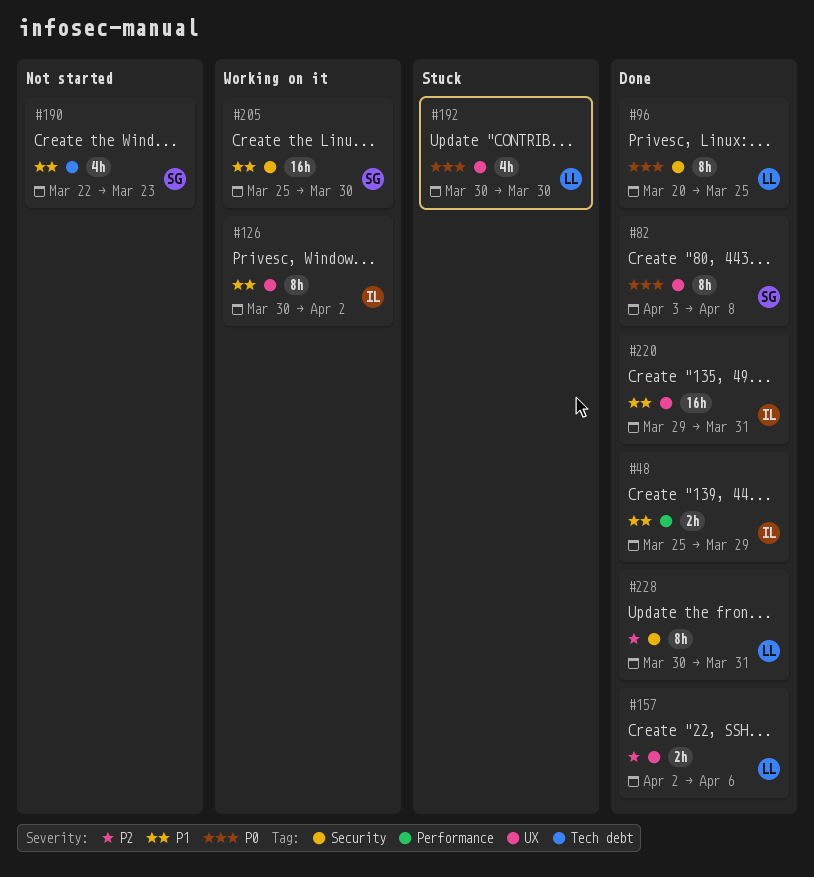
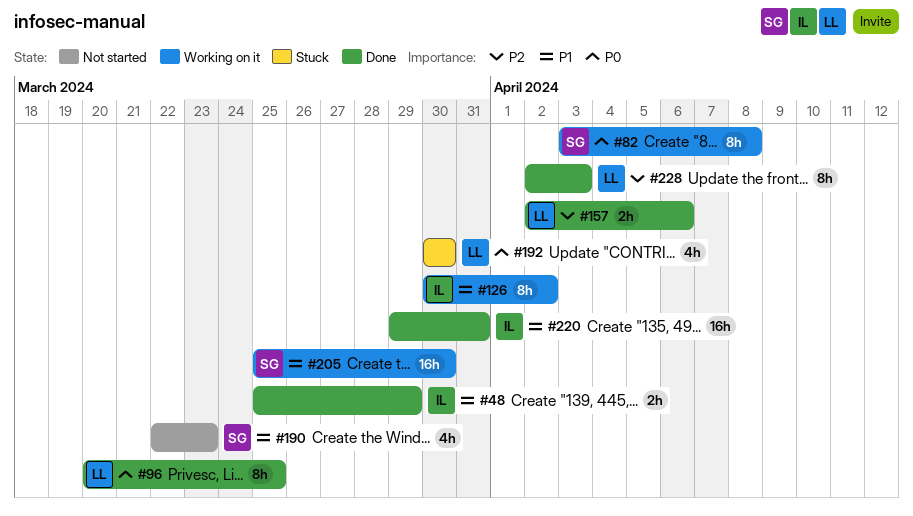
#82, status: Done -> Working on it
#228, start: Mar 30 -> Apr 2
#228, due: Mar 31 -> Apr 3

